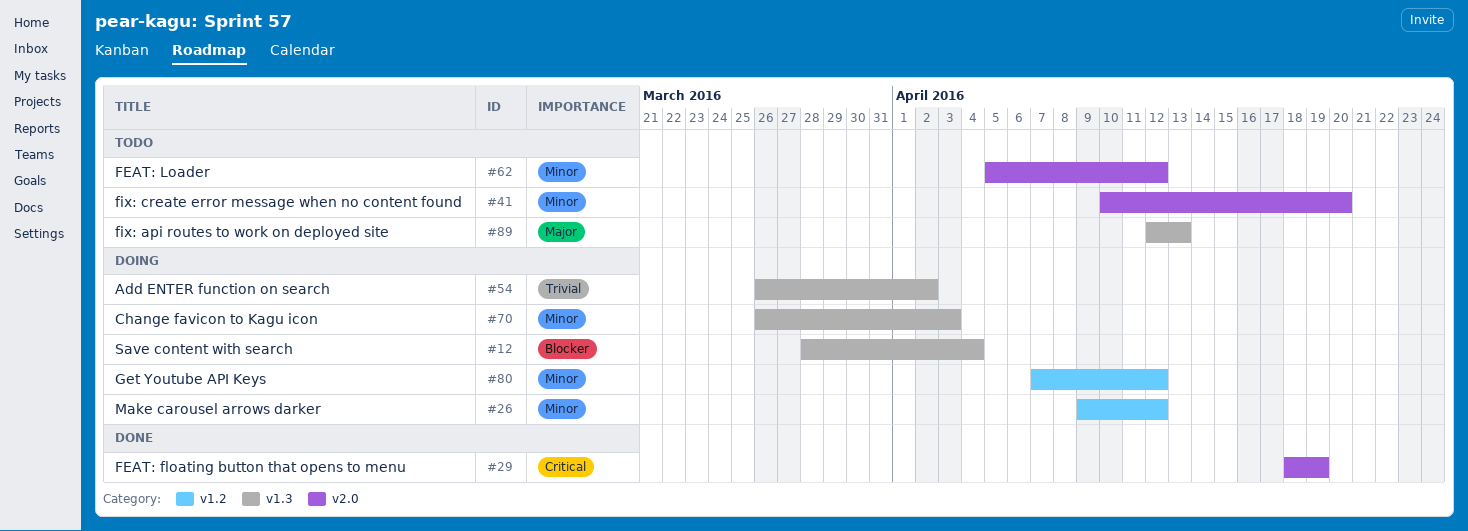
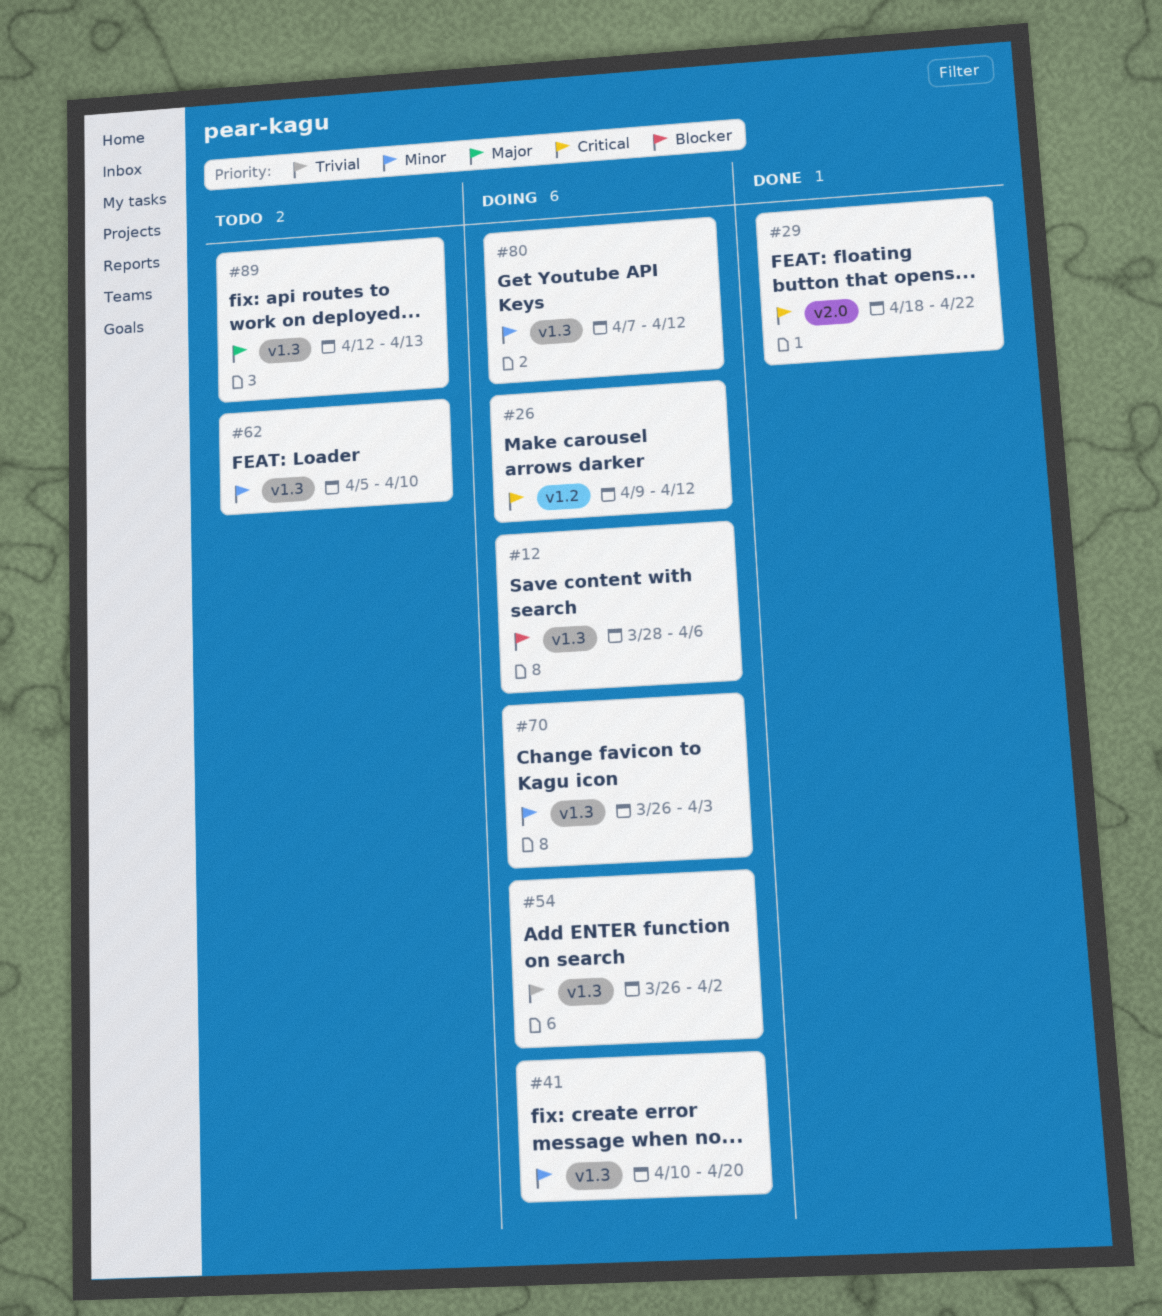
#12, due: Apr 4 -> Apr 6
#26, priority: Minor -> Critical
#29, due: Apr 19 -> Apr 22
#41, status: Todo -> Doing
#41, label: v2.0 -> v1.3
#62, label: v2.0 -> v1.3
#62, due: Apr 12 -> Apr 10
#80, label: v1.2 -> v1.3

